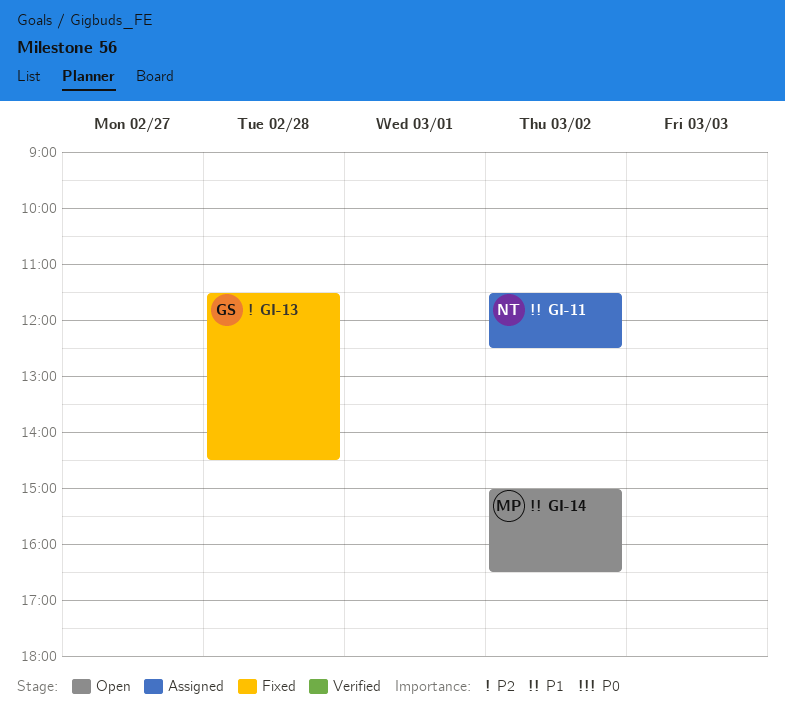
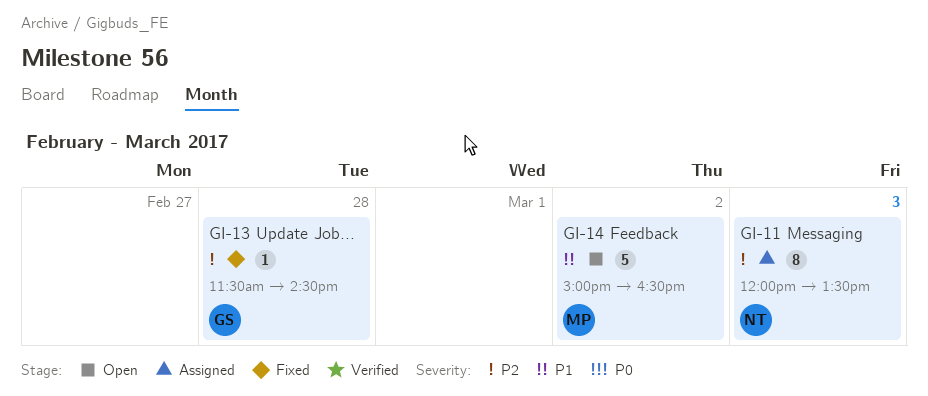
GI-11, priority: P1 -> P2
GI-11, day: Mar 2 -> Mar 3
GI-11, begins: 11:30 -> 12:00
GI-11, ends: 12:30 -> 13:30

